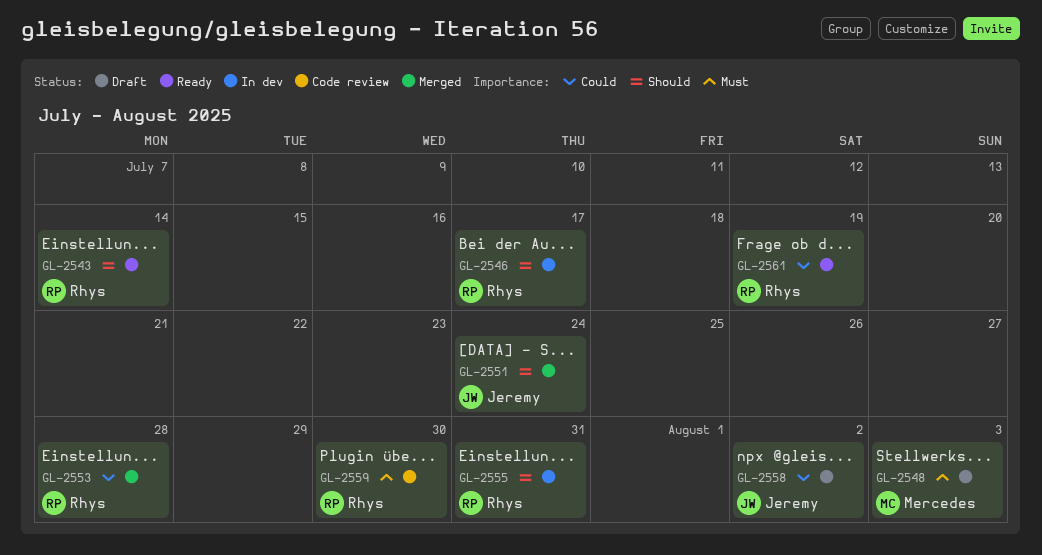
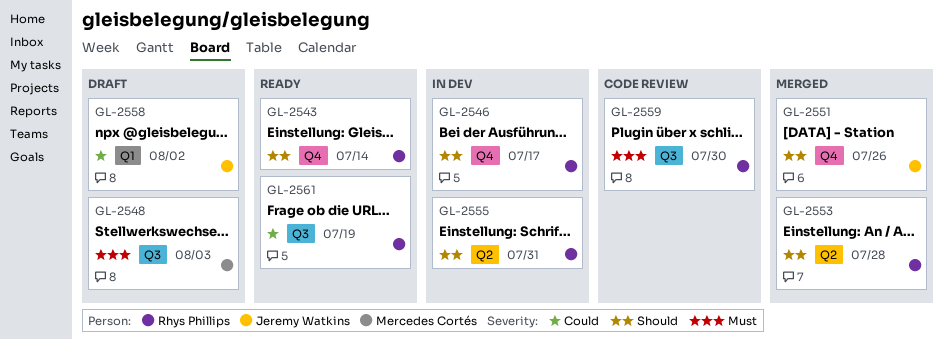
GL-2551, due: Jul 24 -> Jul 26
GL-2553, priority: Could -> Should

